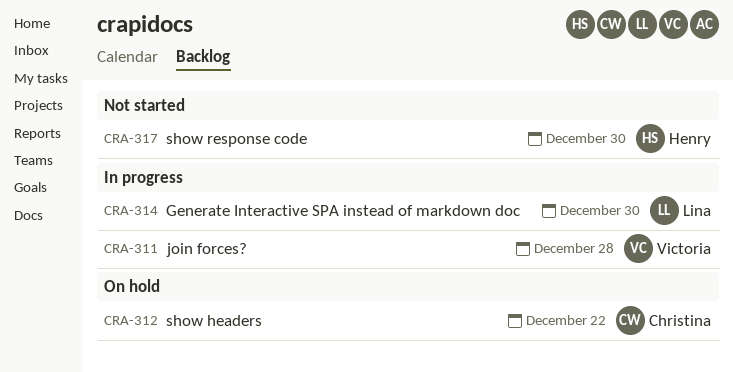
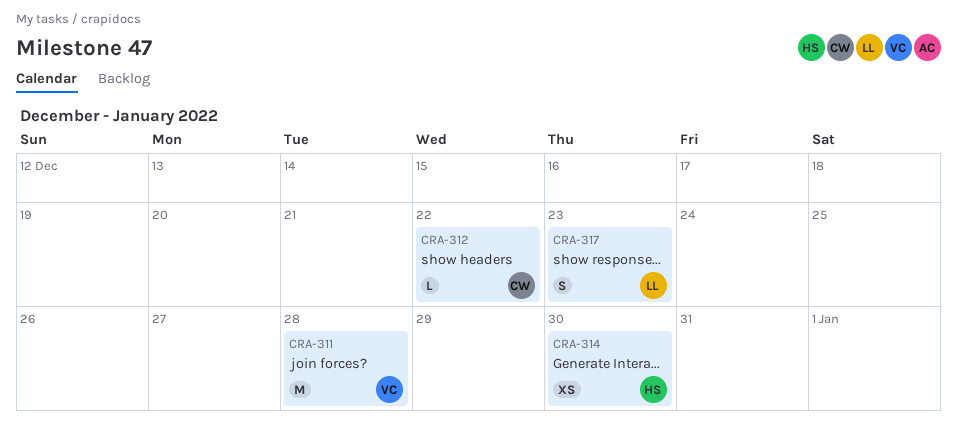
CRA-314, owner: Lina -> Henry
CRA-317, owner: Henry -> Lina
CRA-317, due: Dec 30 -> Dec 23

